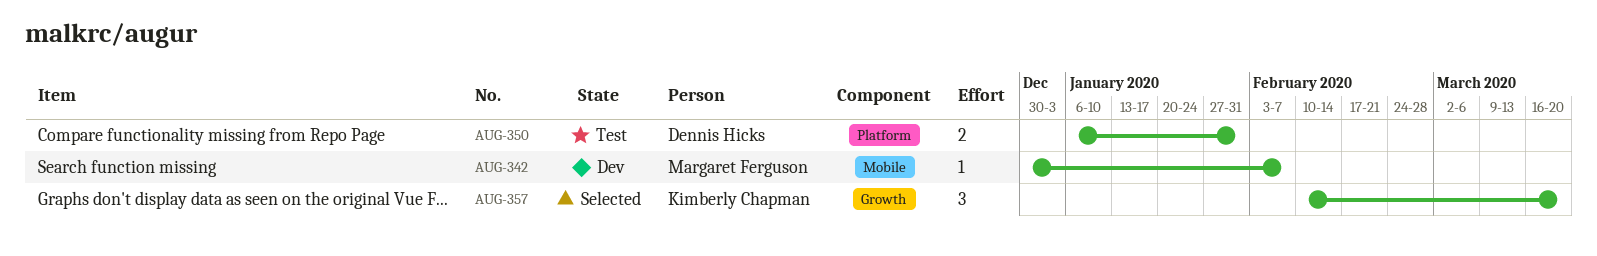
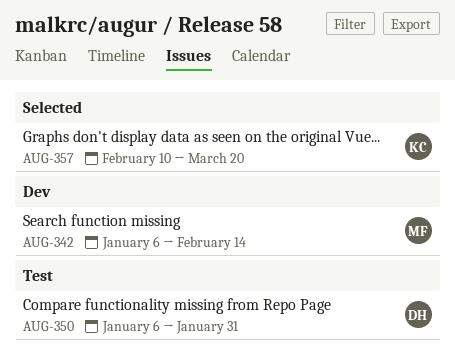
AUG-342, start: Dec 30 -> Jan 6
AUG-342, due: Feb 7 -> Feb 14

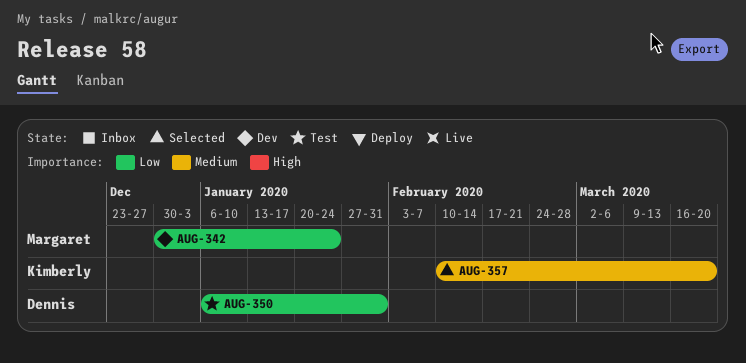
AUG-342, start: Jan 6 -> Dec 30
AUG-342, due: Feb 14 -> Jan 24

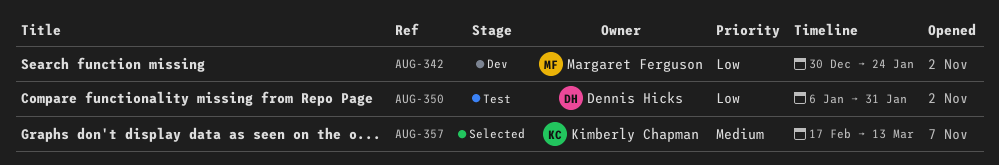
AUG-357, start: Feb 10 -> Feb 17
AUG-357, due: Mar 20 -> Mar 13

